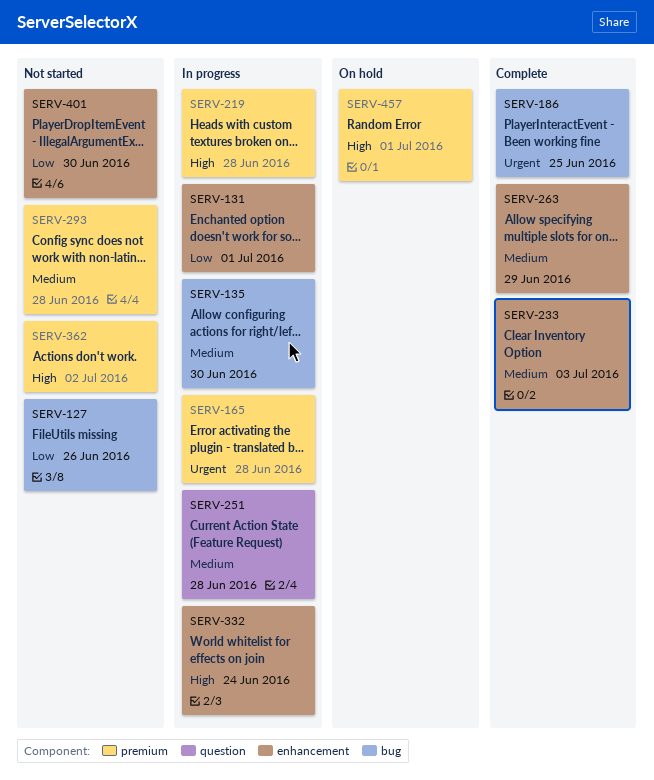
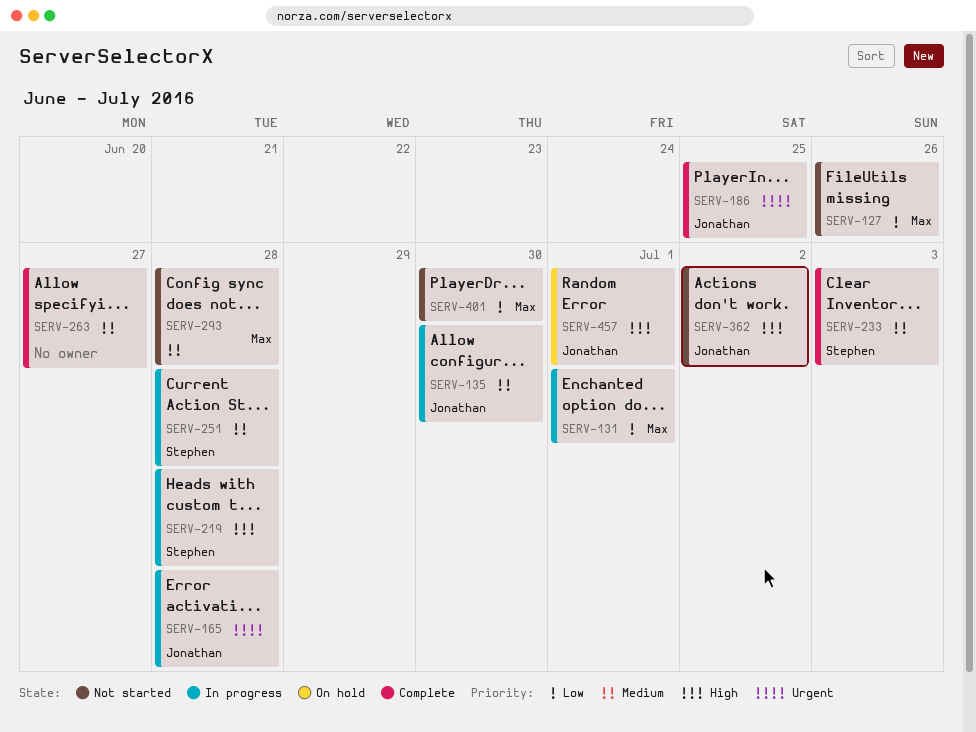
SERV-263, due: Jun 29 -> Jun 27
SERV-332: present -> none

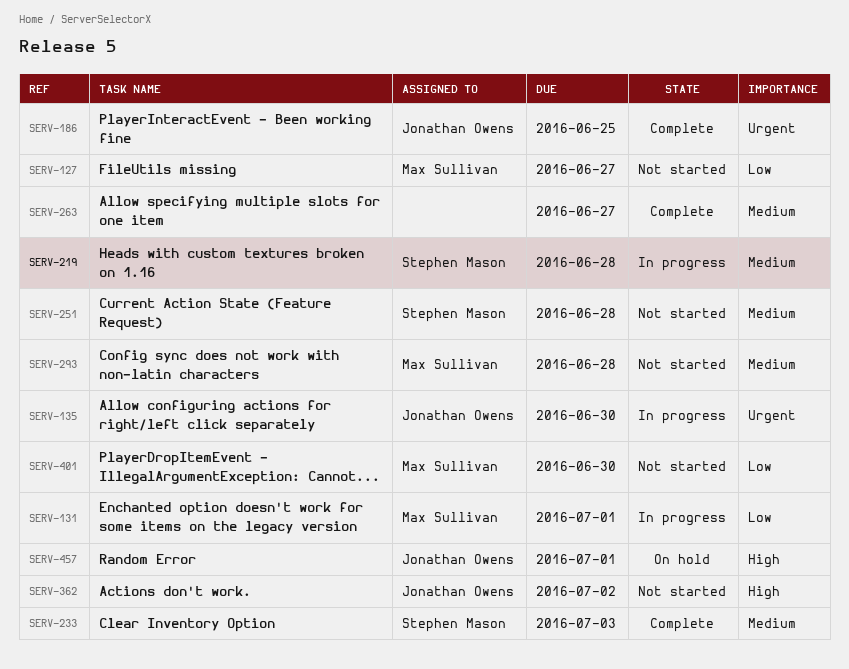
SERV-127, due: Jun 26 -> Jun 27
SERV-135, priority: Medium -> Urgent
SERV-165: present -> none
SERV-219, priority: High -> Medium
SERV-251, status: In progress -> Not started

